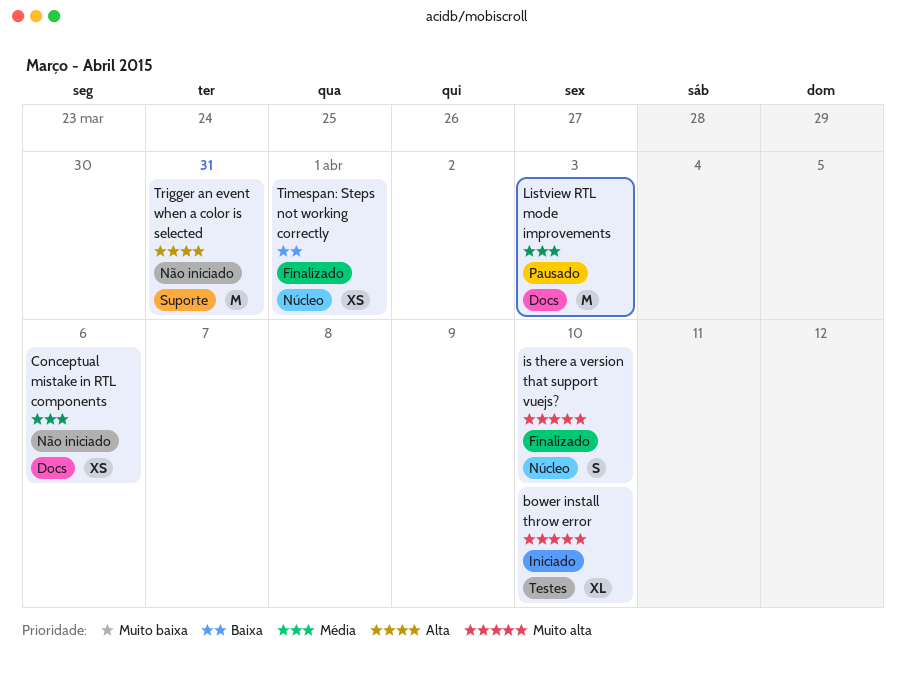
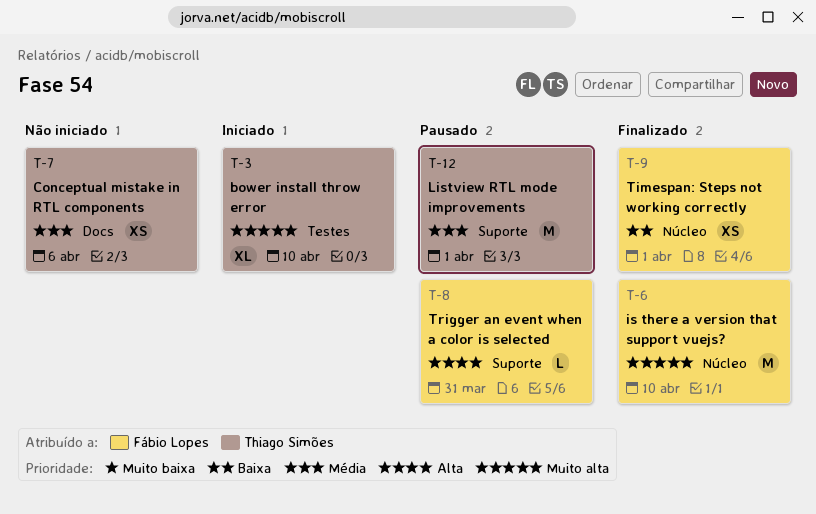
is there a version that support vuejs?, estimate: S -> M
Listview RTL mode improvements, label: Docs -> Suporte
Listview RTL mode improvements, due: Apr 3 -> Apr 1
Trigger an event when a color is selected, status: Não iniciado -> Pausado
Trigger an event when a color is selected, estimate: M -> L

